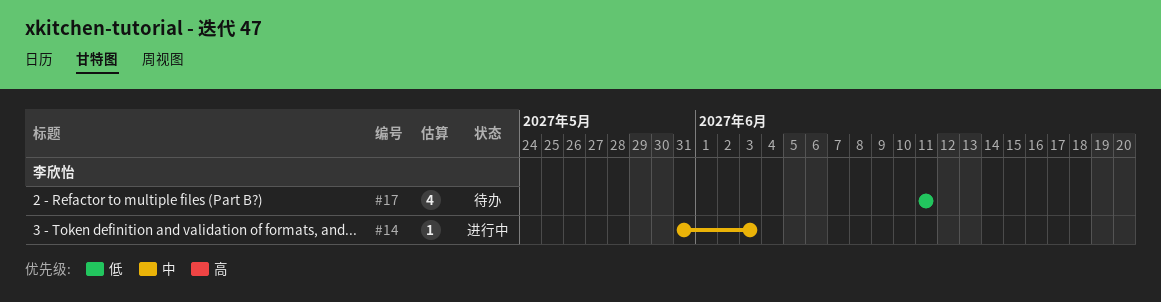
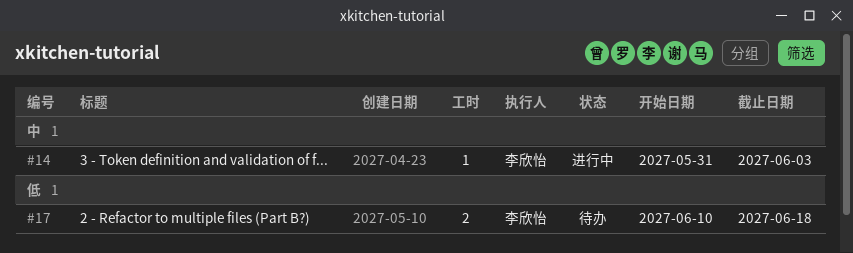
#17, estimate: 4 -> 2
#17, start: Jun 11 -> Jun 10
#17, due: Jun 11 -> Jun 18

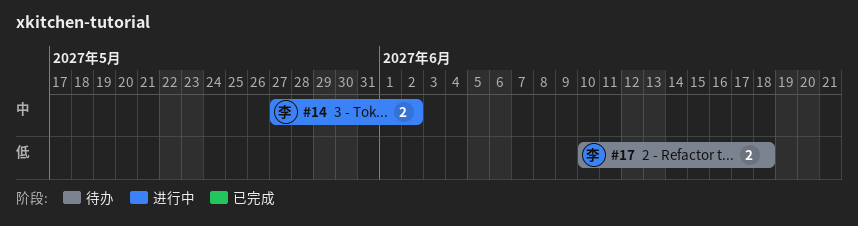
#14, estimate: 1 -> 2
#14, start: May 31 -> May 27
#14, due: Jun 3 -> Jun 2

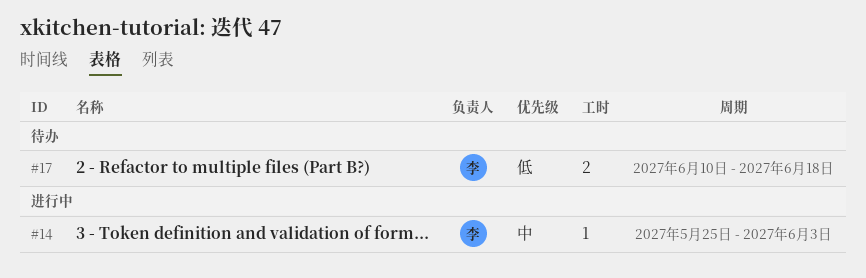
#14, estimate: 2 -> 1
#14, start: May 27 -> May 25
#14, due: Jun 2 -> Jun 3

